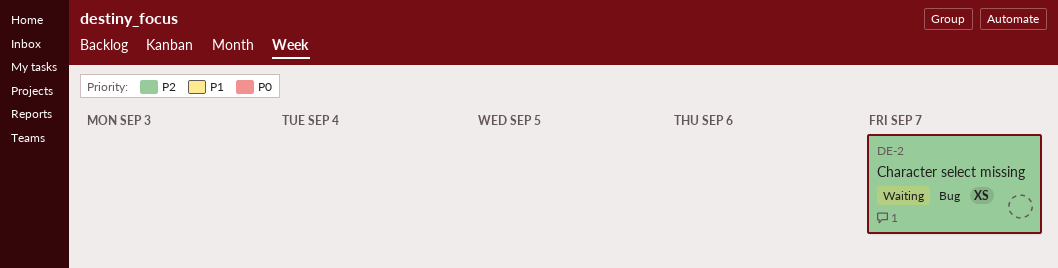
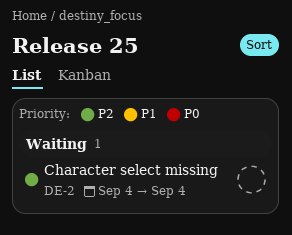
DE-2, due: Sep 7 -> Sep 4

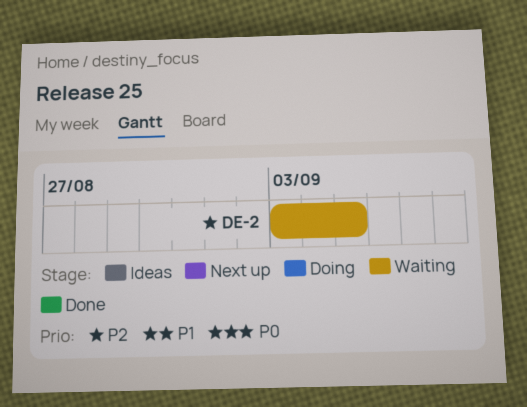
DE-2, start: Sep 4 -> Sep 3
DE-2, due: Sep 4 -> Sep 5

